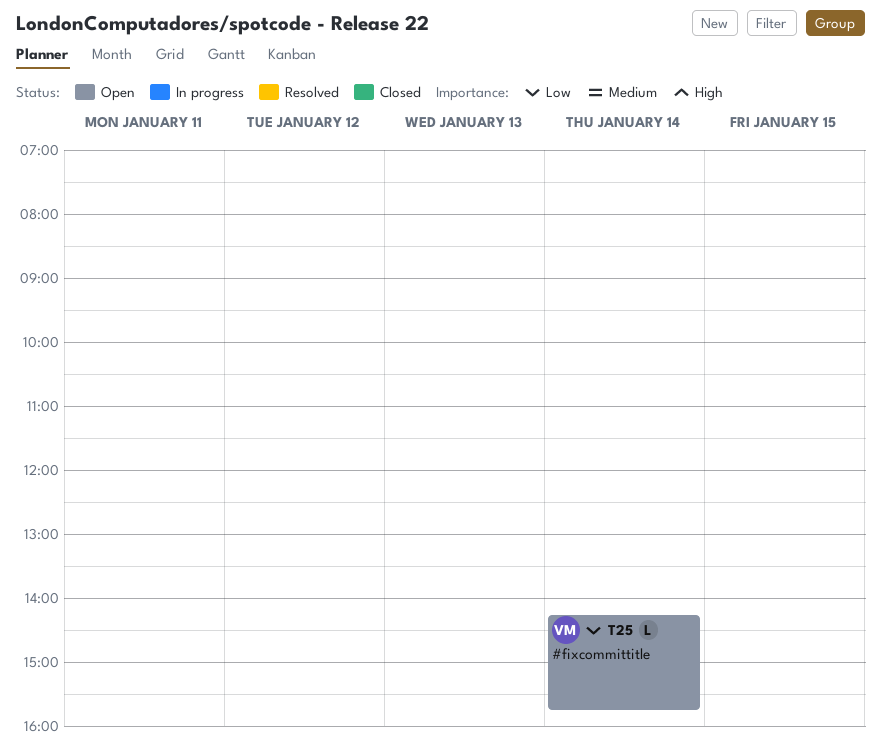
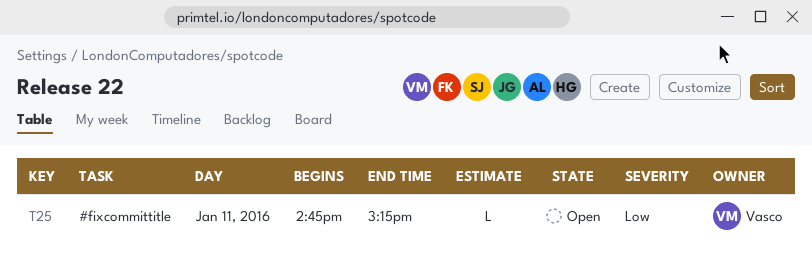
T25, day: Jan 14 -> Jan 11
T25, begins: 14:15 -> 14:45
T25, ends: 15:45 -> 15:15

